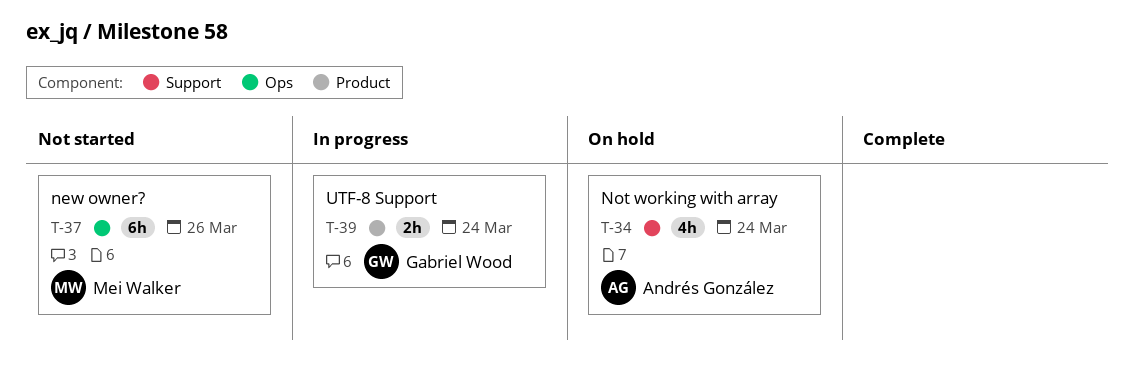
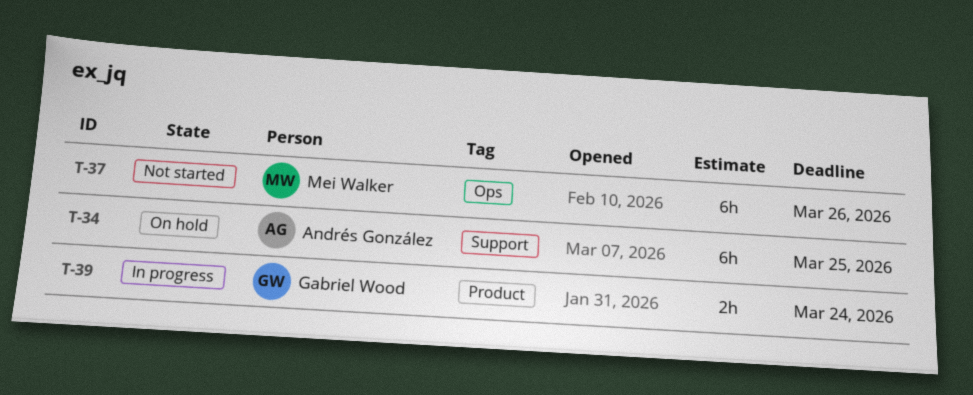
T-34, estimate: 4h -> 6h
T-34, due: Mar 24 -> Mar 25

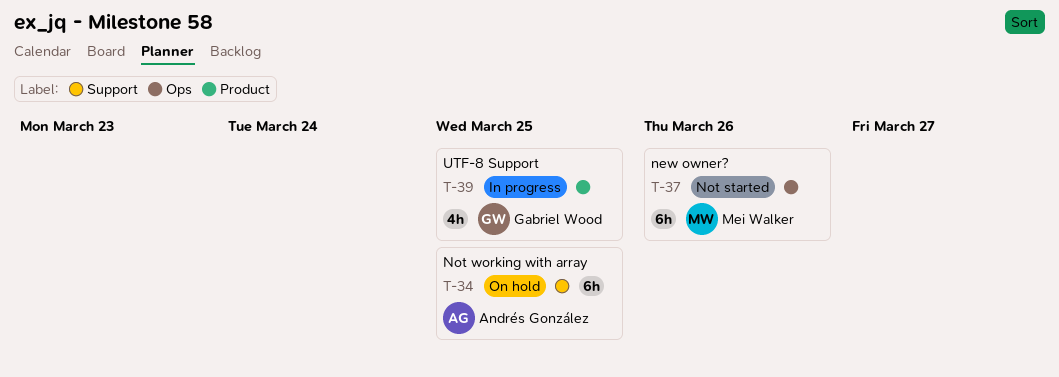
T-39, estimate: 2h -> 4h
T-39, due: Mar 24 -> Mar 25

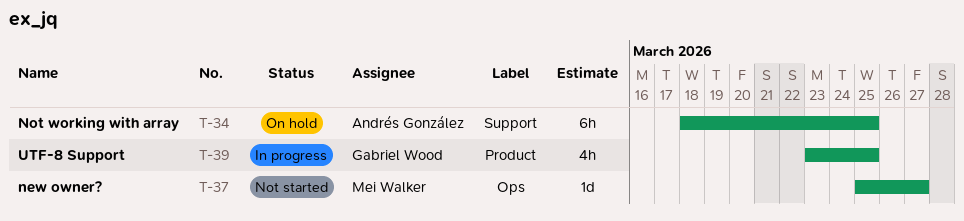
T-37, estimate: 6h -> 1d
T-37, due: Mar 26 -> Mar 27

